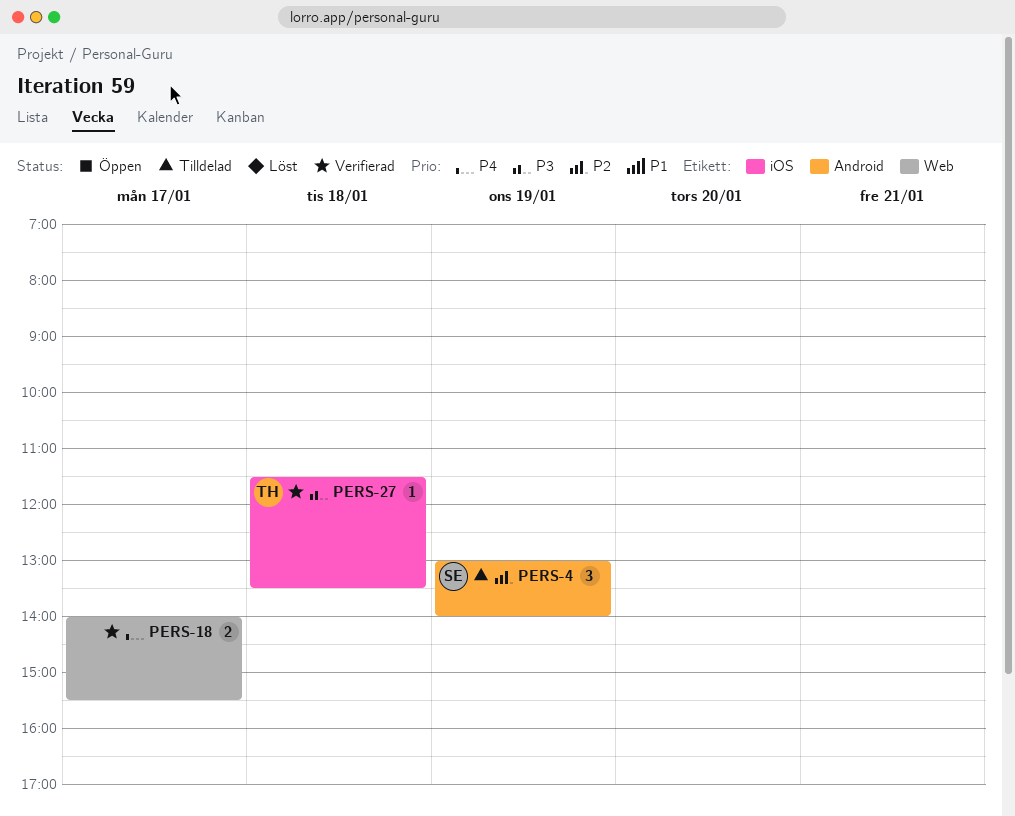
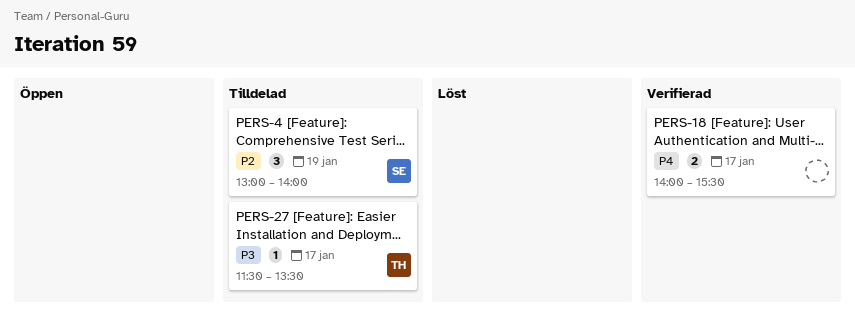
PERS-27, status: Verifierad -> Tilldelad
PERS-27, day: Jan 18 -> Jan 17

